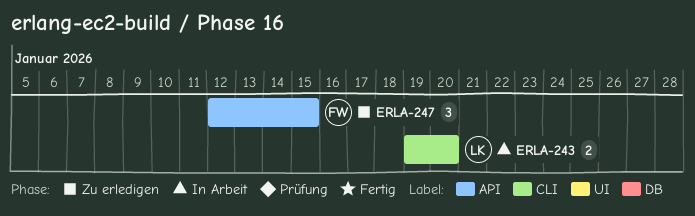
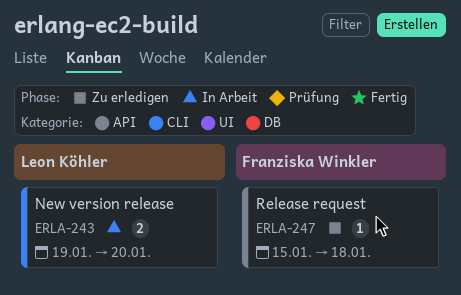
ERLA-247, estimate: 3 -> 1
ERLA-247, start: Jan 12 -> Jan 15
ERLA-247, due: Jan 15 -> Jan 18

